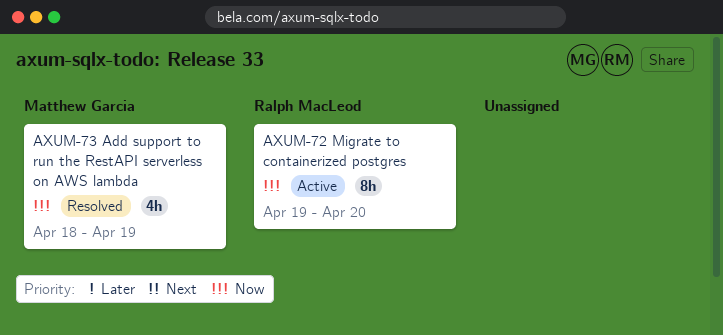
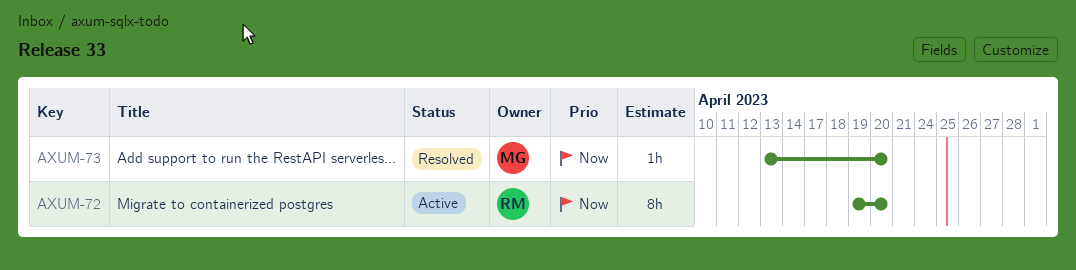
AXUM-73, estimate: 4h -> 1h
AXUM-73, start: Apr 18 -> Apr 13
AXUM-73, due: Apr 19 -> Apr 20

